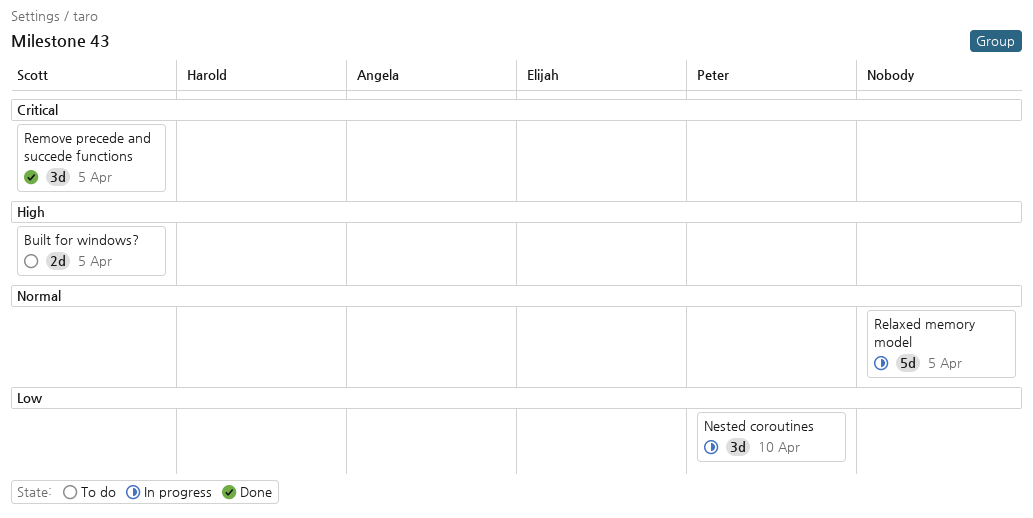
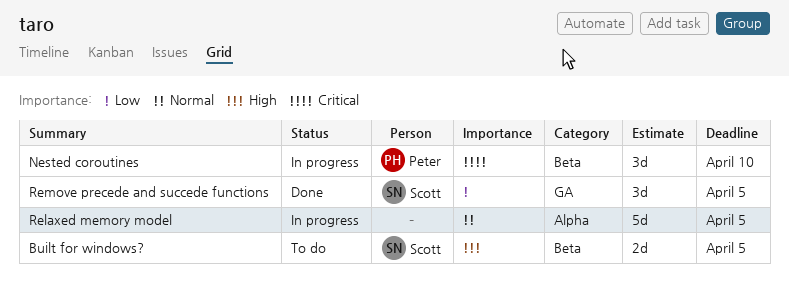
Nested coroutines, priority: Low -> Critical
Remove precede and succede functions, priority: Critical -> Low

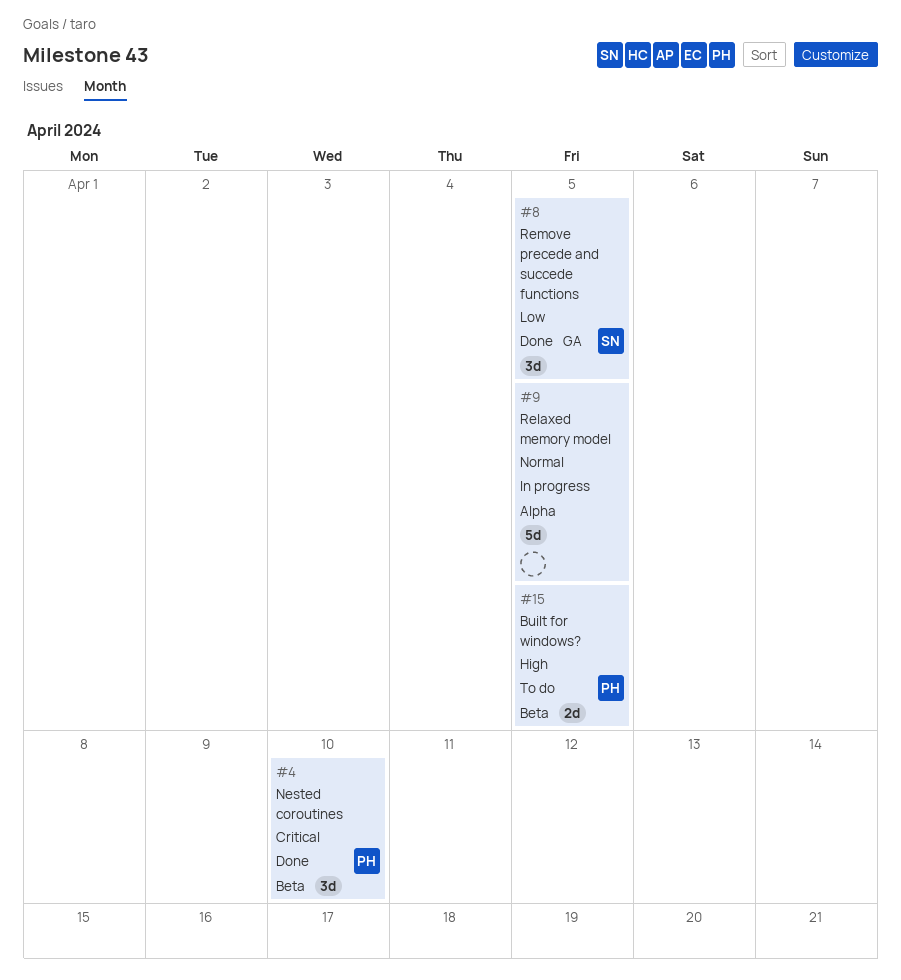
Built for windows?, owner: Scott -> Peter
Nested coroutines, status: In progress -> Done

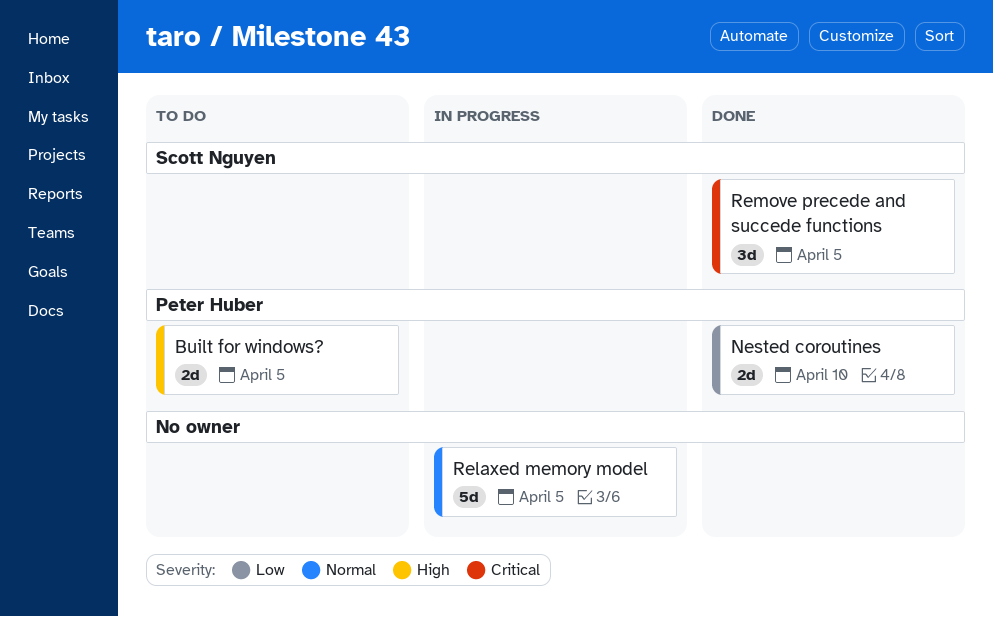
Nested coroutines, priority: Critical -> Low
Nested coroutines, estimate: 3d -> 2d
Remove precede and succede functions, priority: Low -> Critical

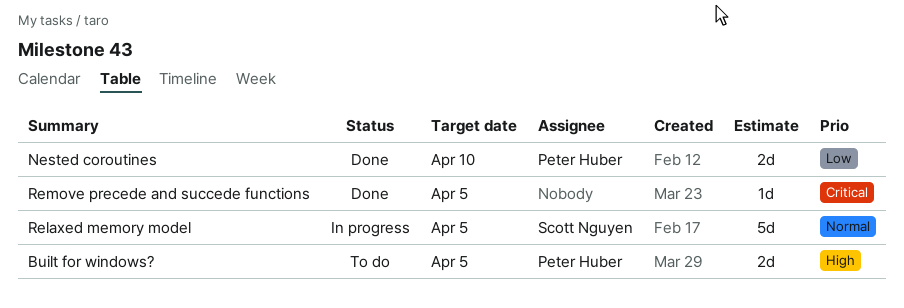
Relaxed memory model, owner: none -> Scott Nguyen
Remove precede and succede functions, owner: Scott Nguyen -> none
Remove precede and succede functions, estimate: 3d -> 1d

